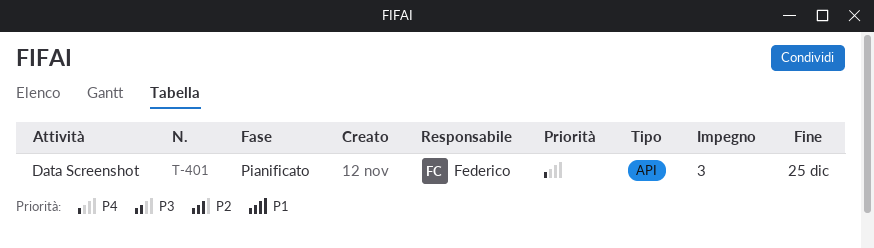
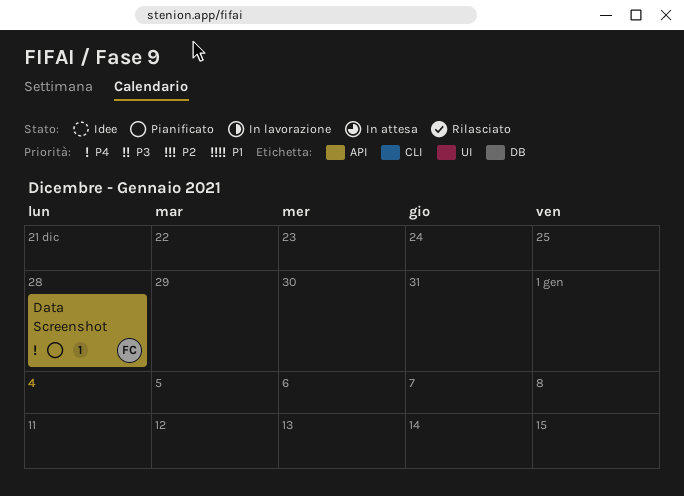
Data Screenshot, estimate: 3 -> 1
Data Screenshot, due: Dec 25 -> Dec 28

